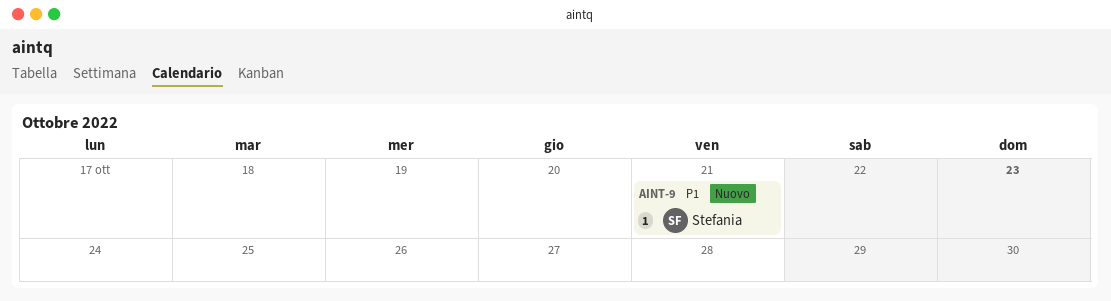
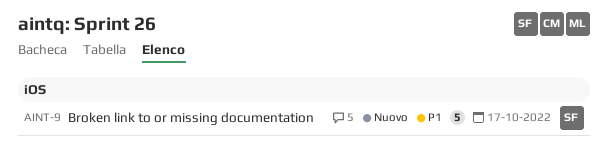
AINT-9, estimate: 1 -> 5
AINT-9, due: Oct 21 -> Oct 17

